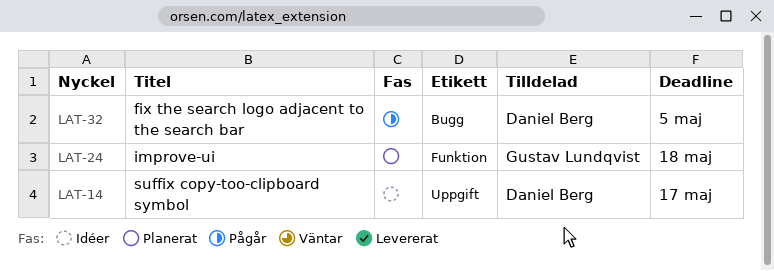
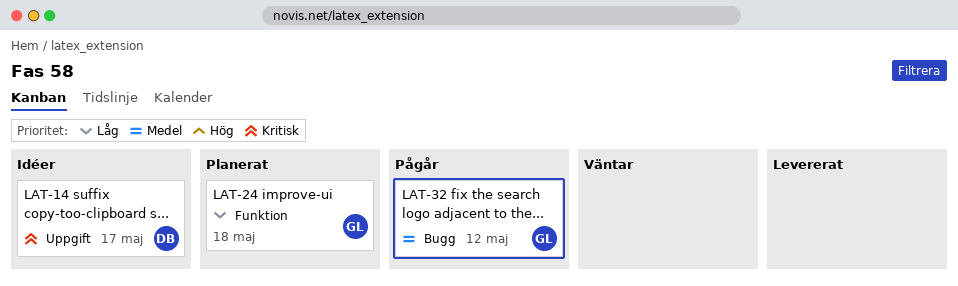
LAT-32, owner: Daniel Berg -> Gustav Lundqvist
LAT-32, due: May 5 -> May 12

